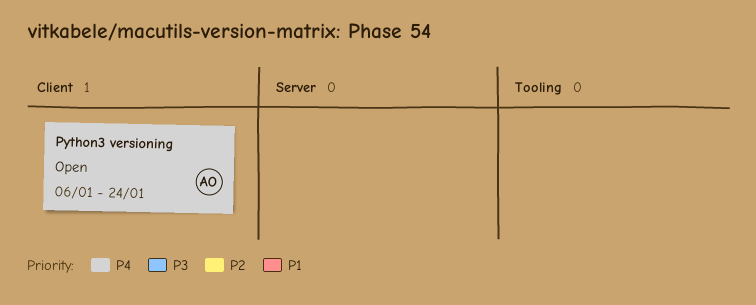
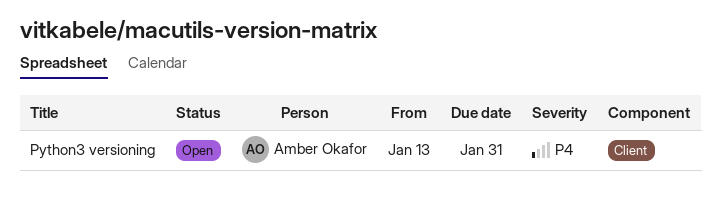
Python3 versioning, start: Jan 6 -> Jan 13
Python3 versioning, due: Jan 24 -> Jan 31

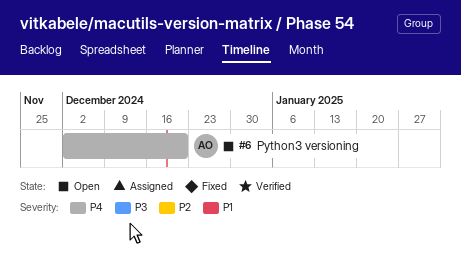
Python3 versioning, start: Jan 13 -> Dec 2
Python3 versioning, due: Jan 31 -> Dec 20

